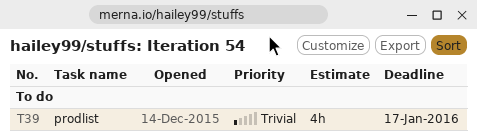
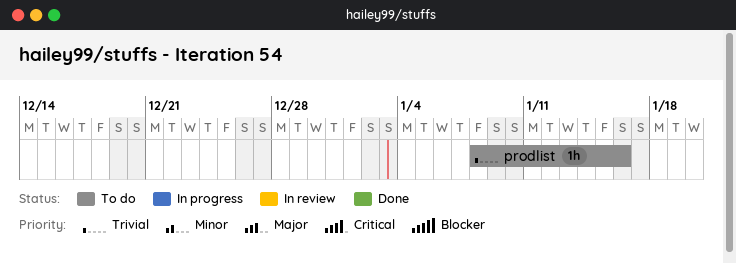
prodlist, estimate: 4h -> 1h
prodlist, due: Jan 17 -> Jan 16

